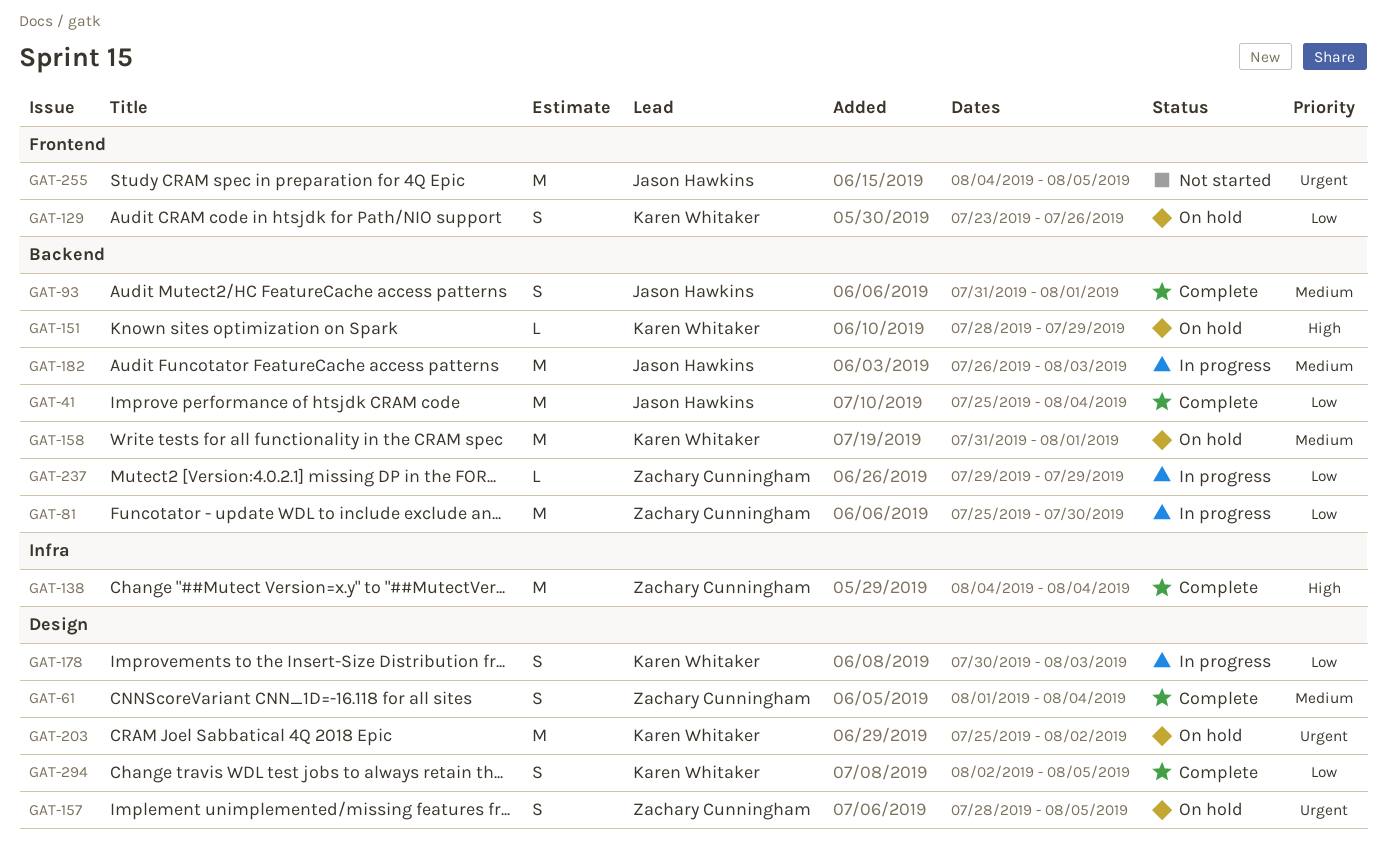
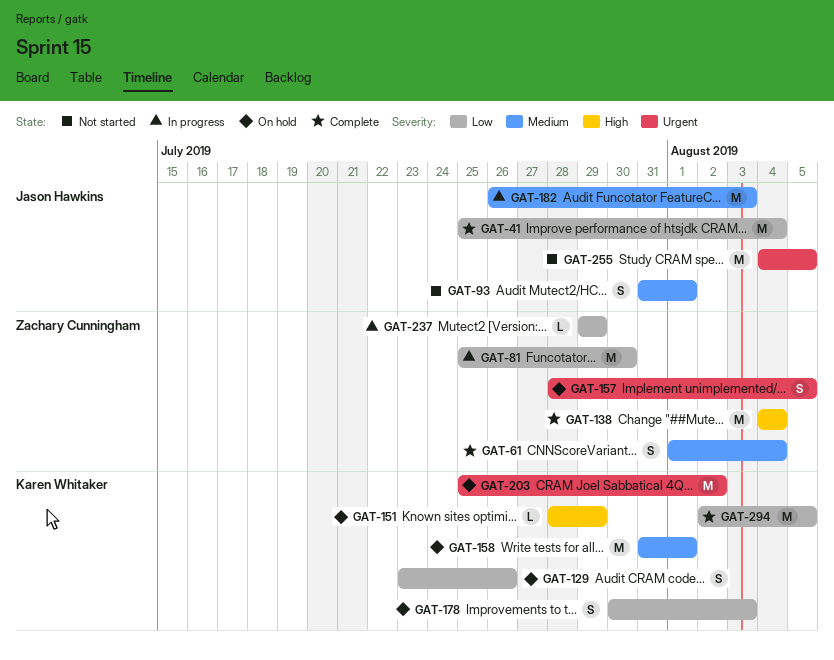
GAT-93, status: Complete -> Not started
GAT-178, status: In progress -> On hold
GAT-294, estimate: S -> M

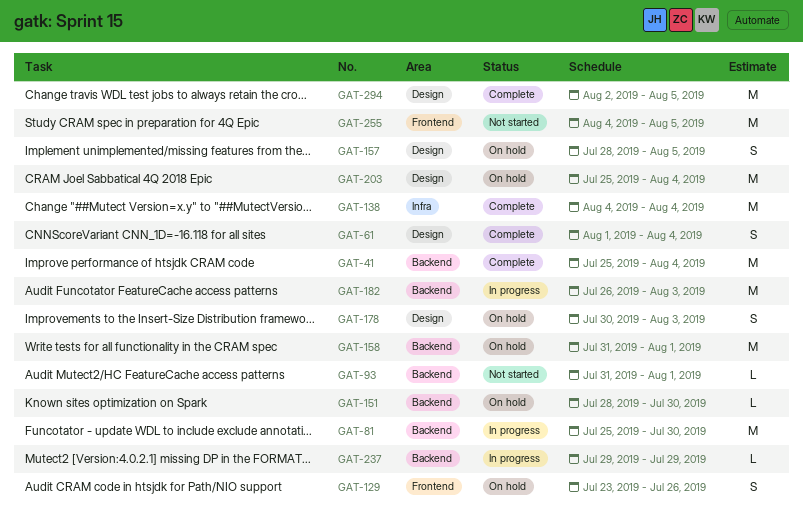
GAT-93, estimate: S -> L
GAT-151, due: Jul 29 -> Jul 30
GAT-203, due: Aug 2 -> Aug 4

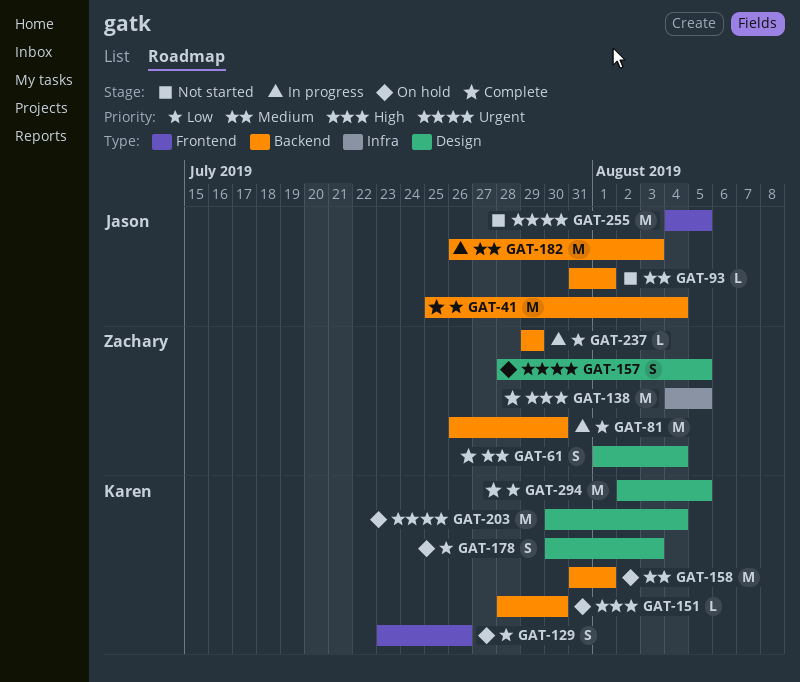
GAT-81, start: Jul 25 -> Jul 26
GAT-138, due: Aug 4 -> Aug 5
GAT-203, start: Jul 25 -> Jul 30

